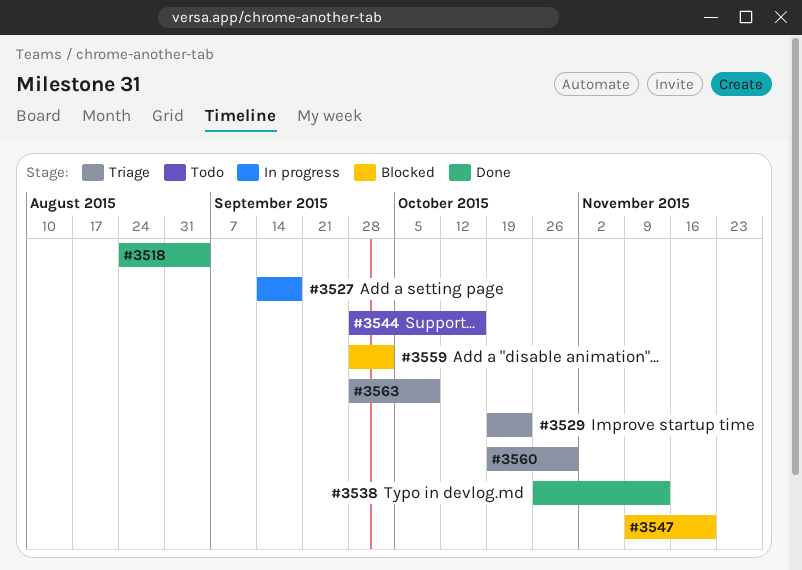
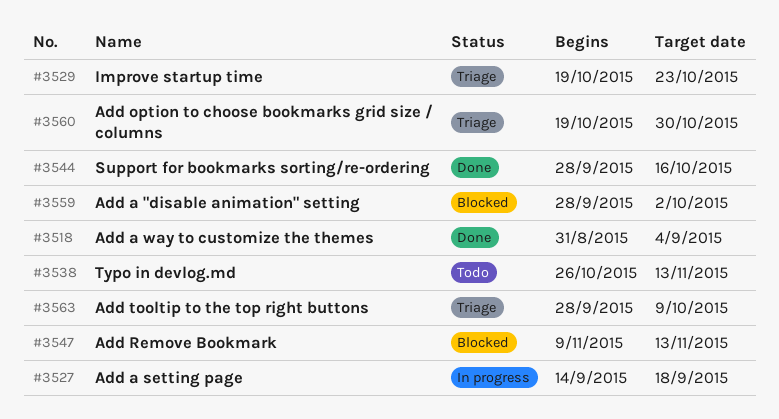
#3518, start: Aug 24 -> Aug 31
#3538, status: Done -> Todo
#3544, status: Todo -> Done
#3547, due: Nov 20 -> Nov 13

